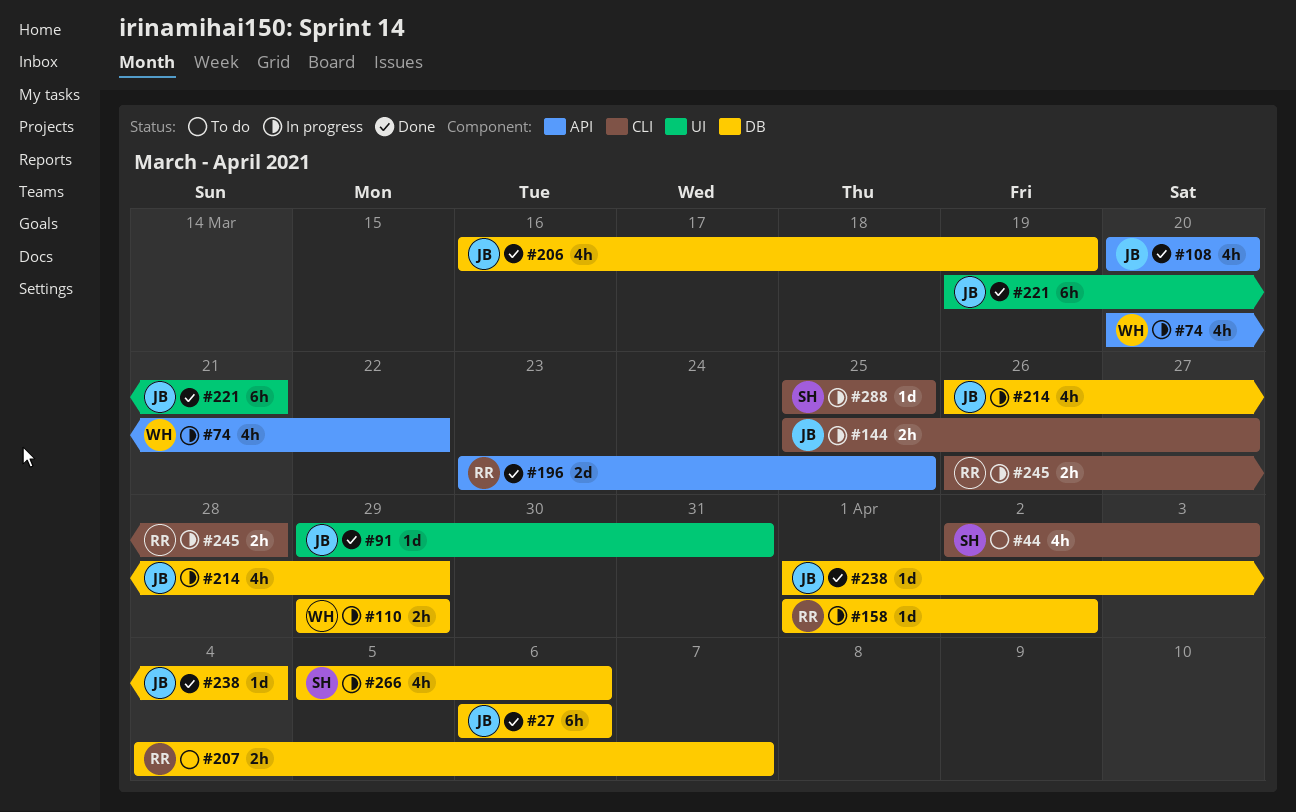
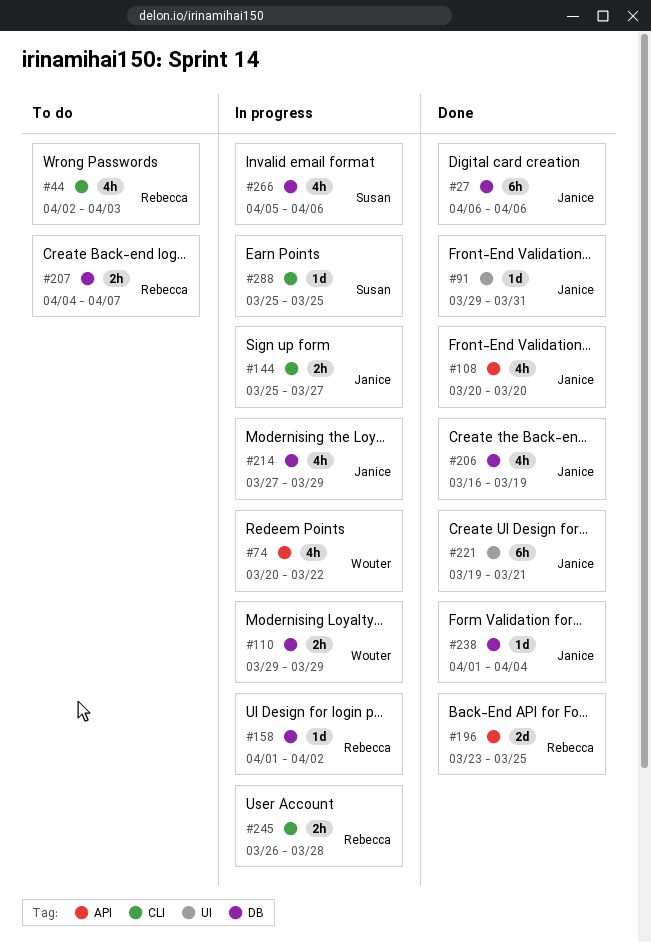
#44, owner: Susan -> Rebecca
#214, start: Mar 26 -> Mar 27

